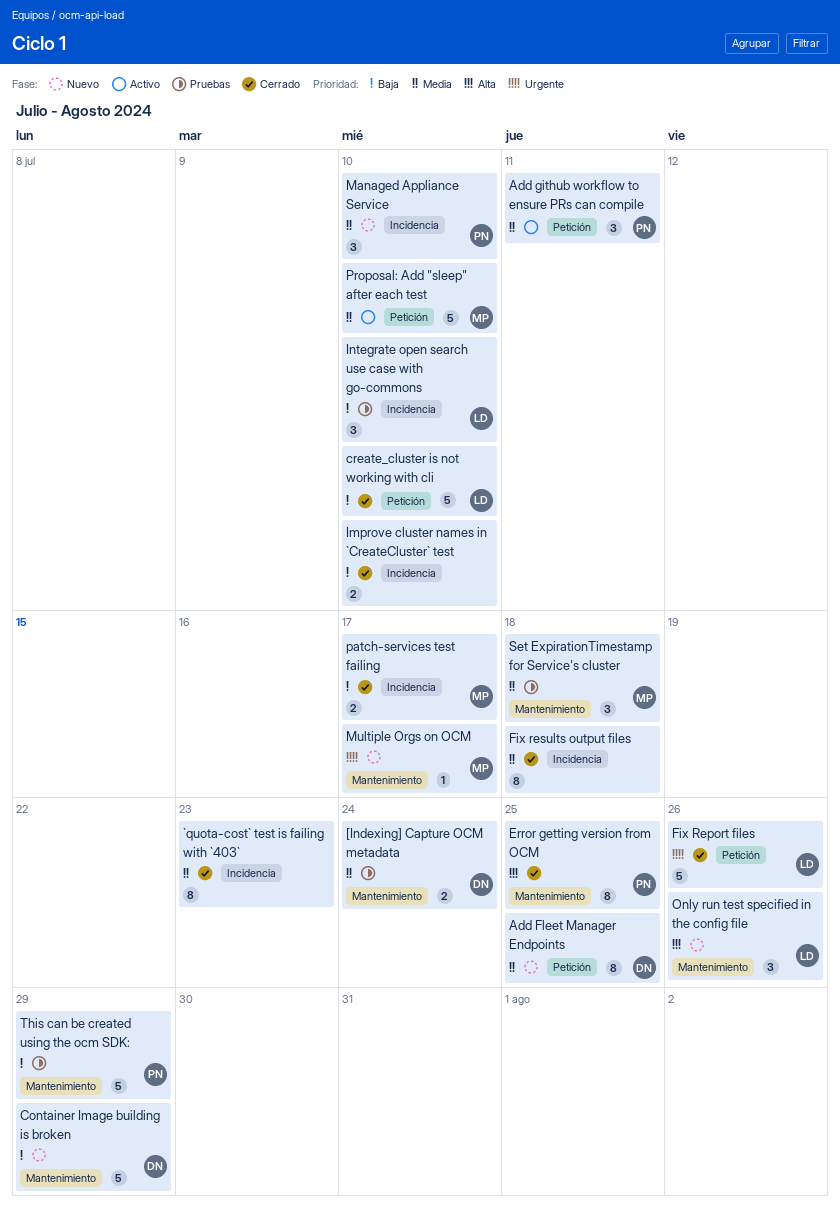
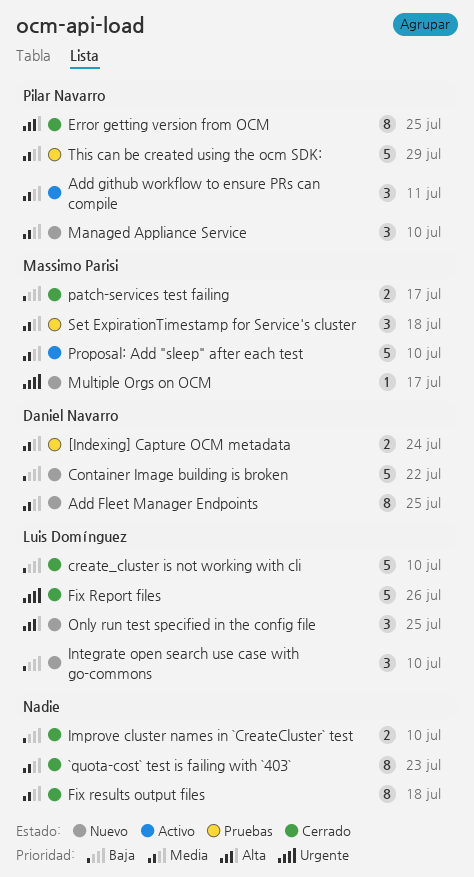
Container Image building is broken, due: Jul 29 -> Jul 22
Integrate open search use case with go-commons, status: Pruebas -> Nuevo
Only run test specified in the config file, due: Jul 26 -> Jul 25
This can be created using the ocm SDK:, priority: Baja -> Media

